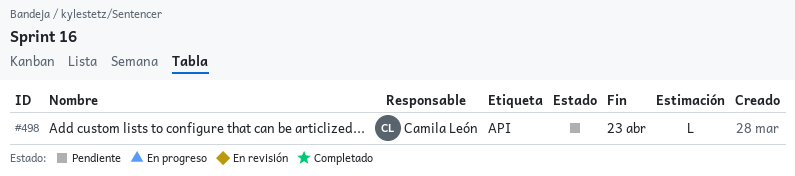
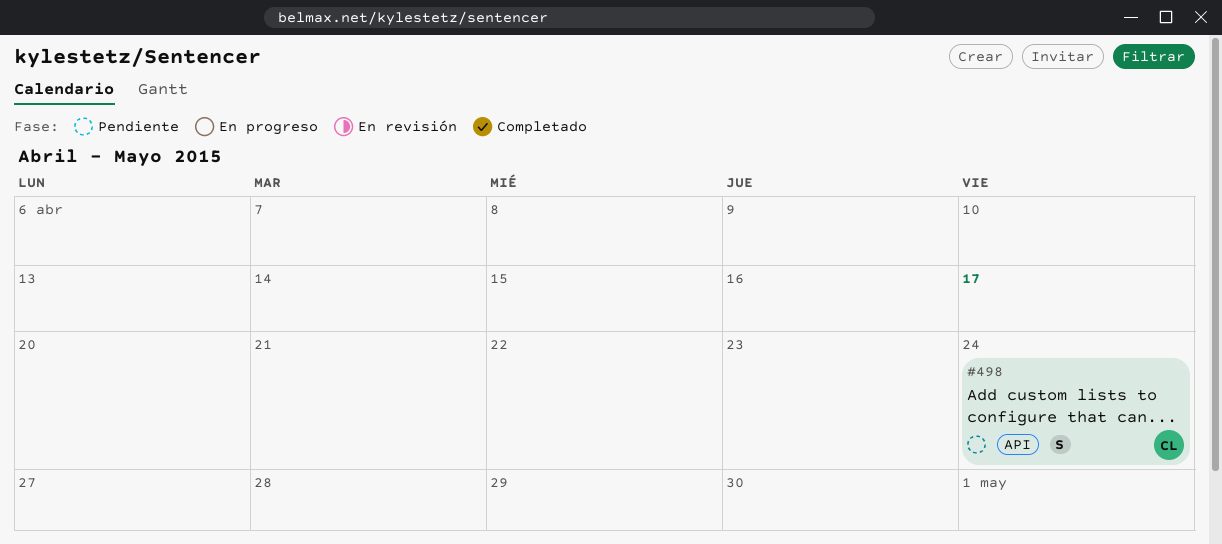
#498, estimate: L -> S
#498, due: Apr 23 -> Apr 24

